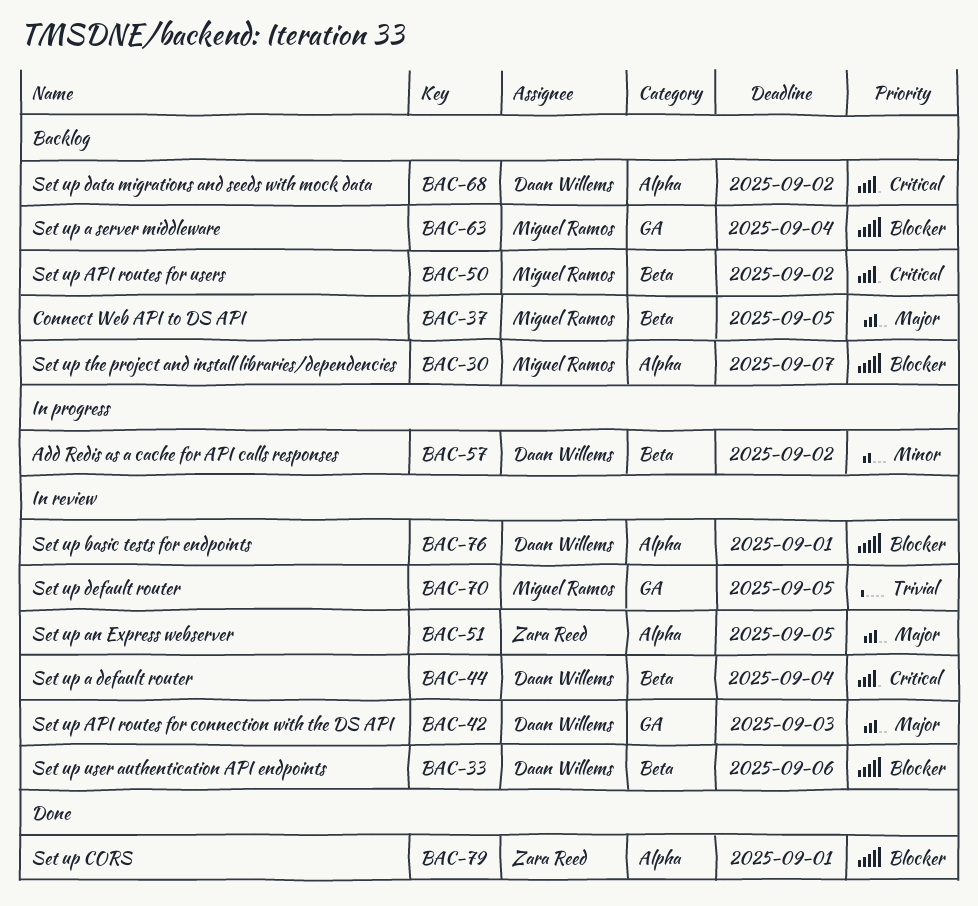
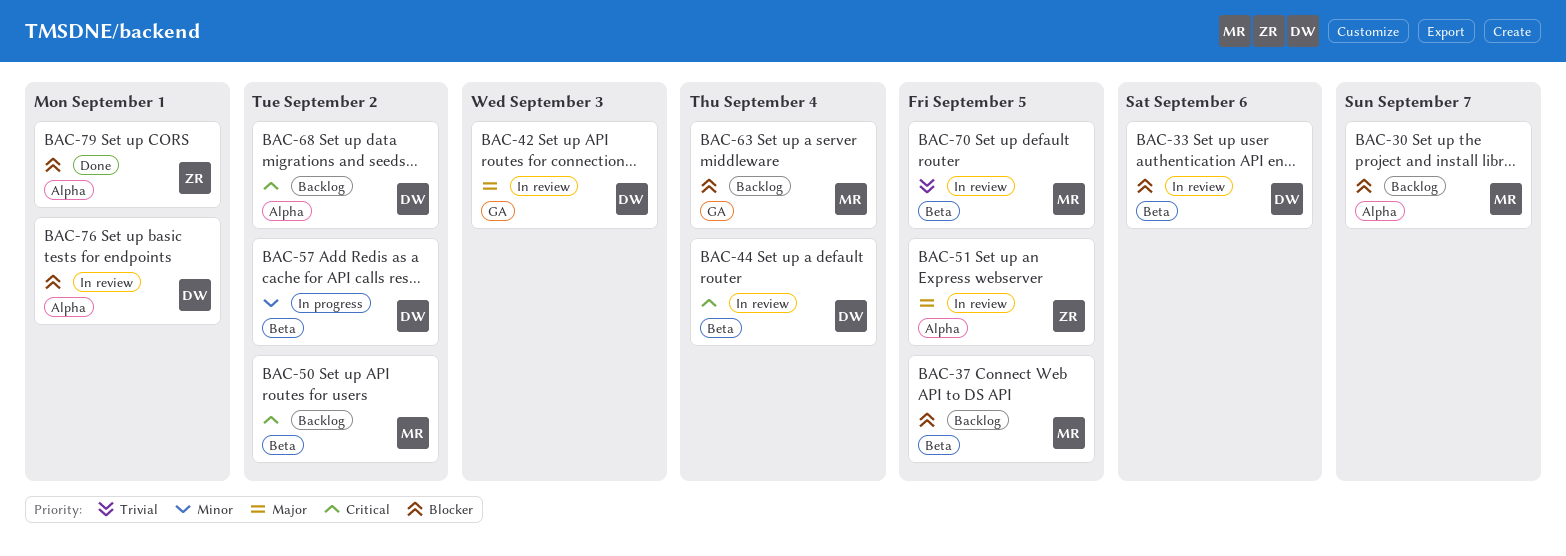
BAC-37, priority: Major -> Blocker
BAC-70, label: GA -> Beta

